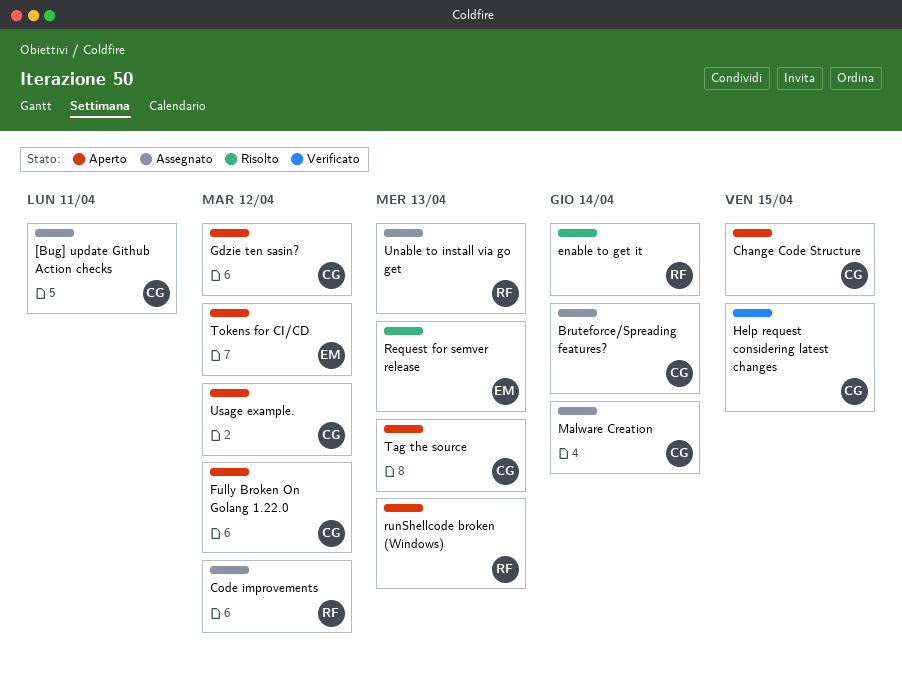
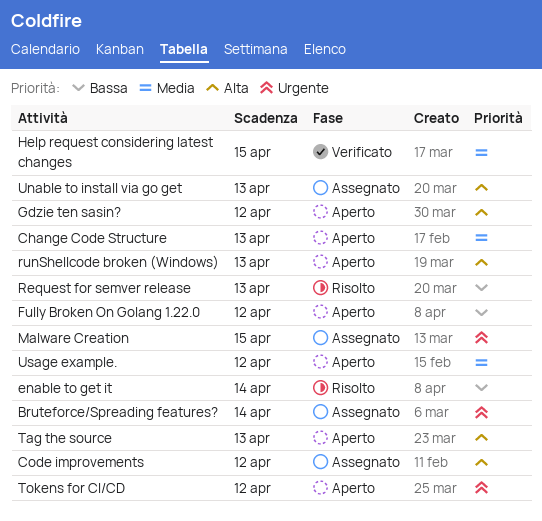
[Bug] update Github Action checks: present -> none
Change Code Structure, due: Apr 15 -> Apr 13
Malware Creation, due: Apr 14 -> Apr 15

